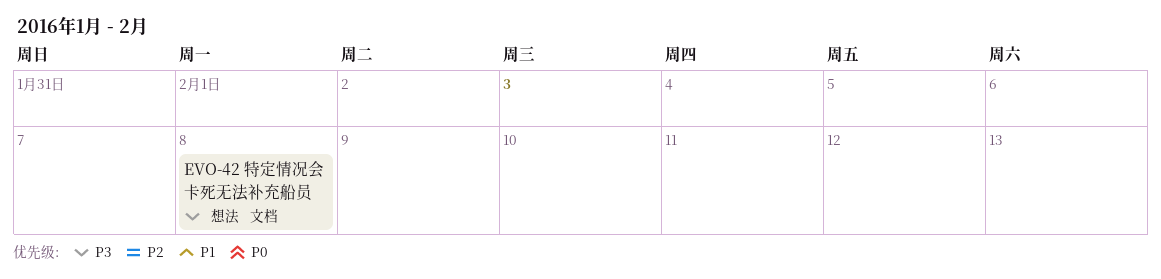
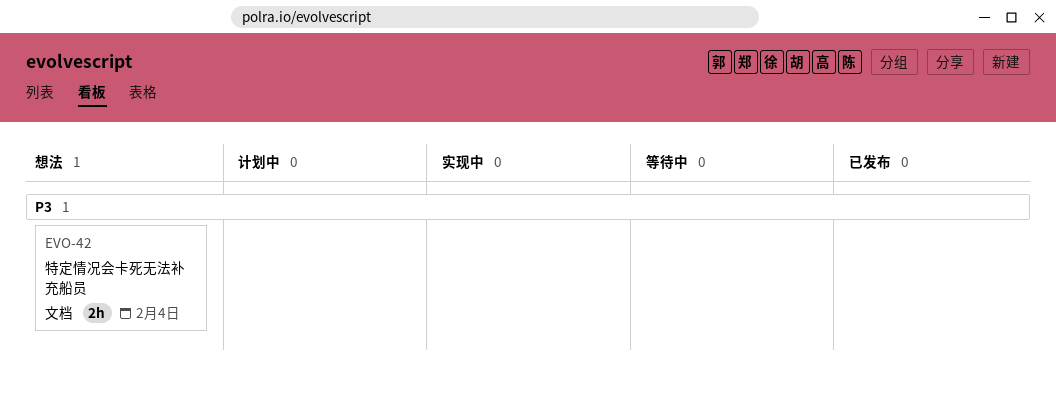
EVO-42, due: Feb 8 -> Feb 4

